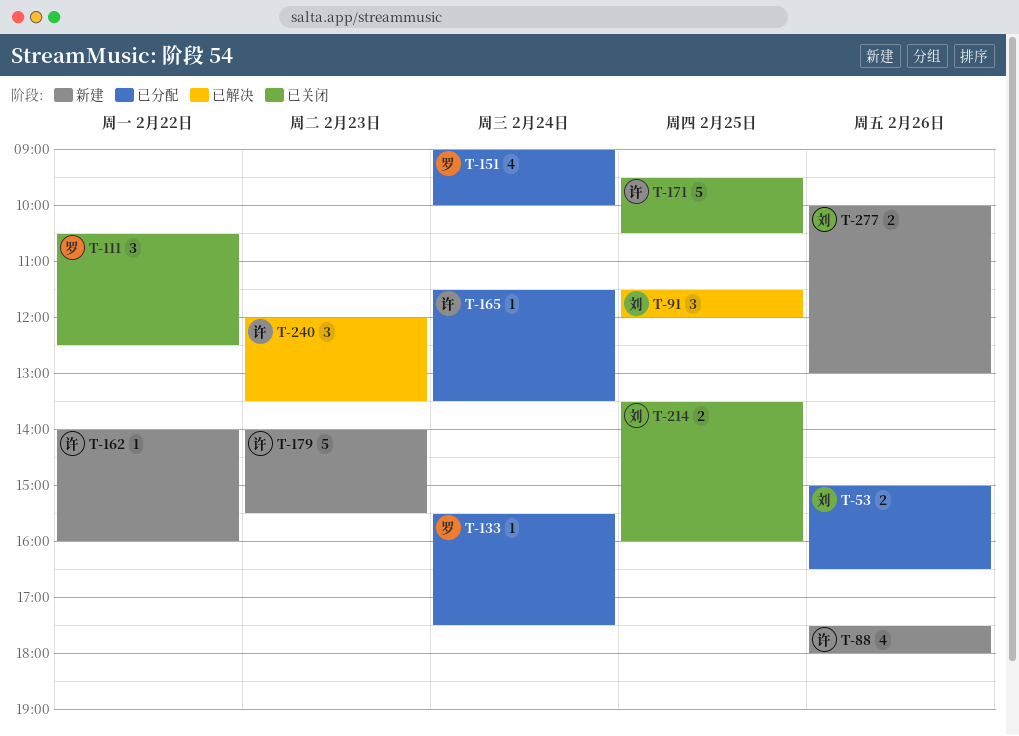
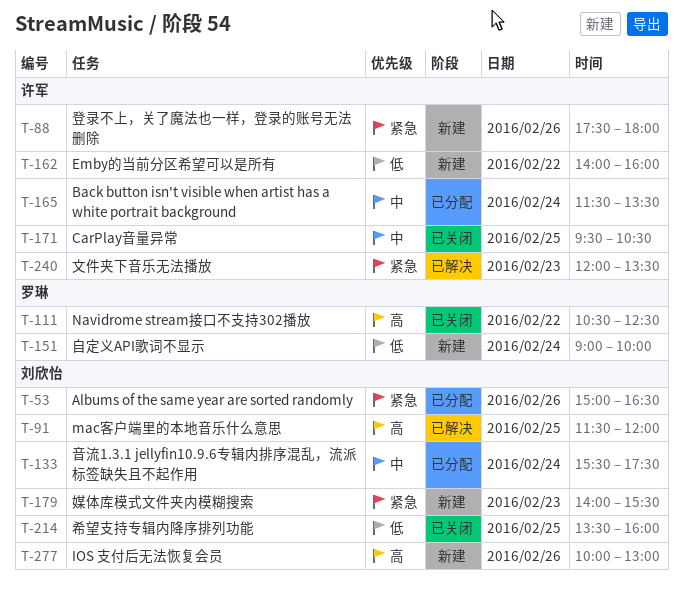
T-133, owner: 罗琳 -> 刘欣怡
T-151, status: 已分配 -> 新建
T-179, owner: 许军 -> 刘欣怡

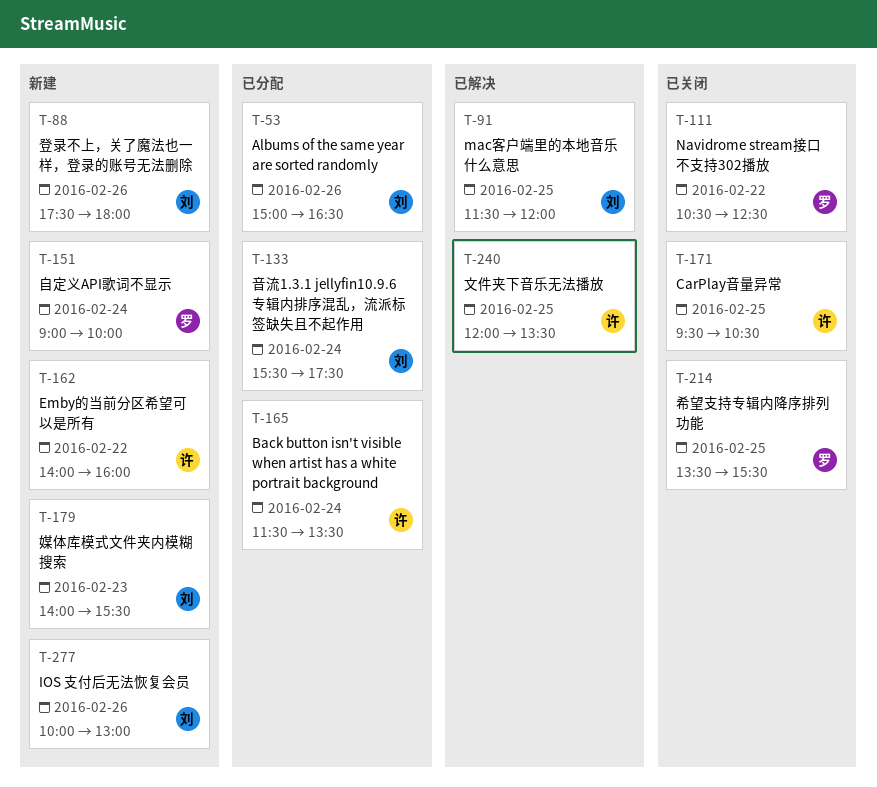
T-88, owner: 许军 -> 刘欣怡
T-214, owner: 刘欣怡 -> 罗琳
T-214, ends: 16:00 -> 15:30
T-240, day: Feb 23 -> Feb 25

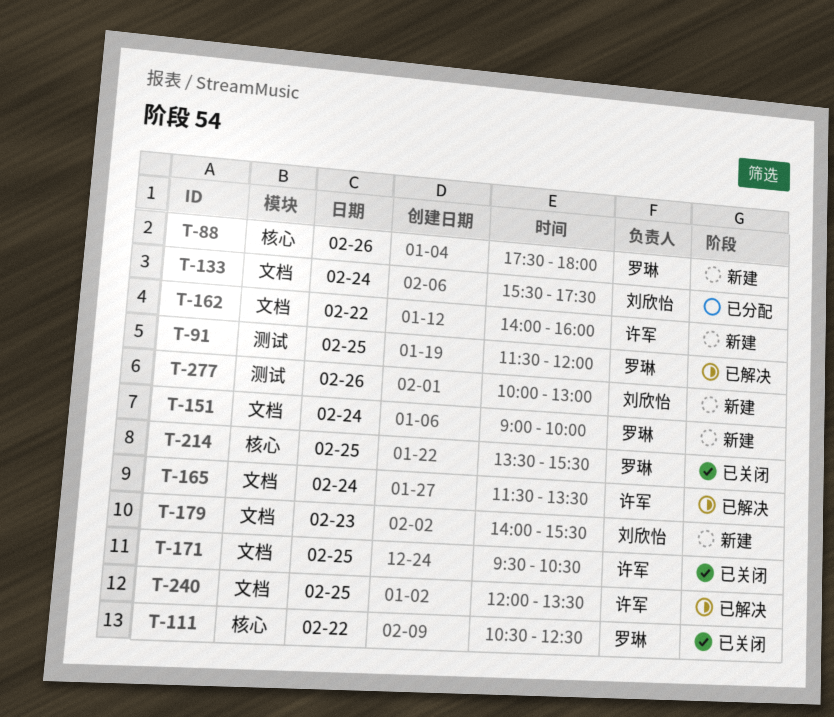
T-53: present -> none
T-88, owner: 刘欣怡 -> 罗琳
T-91, owner: 刘欣怡 -> 罗琳
T-165, status: 已分配 -> 已解决

